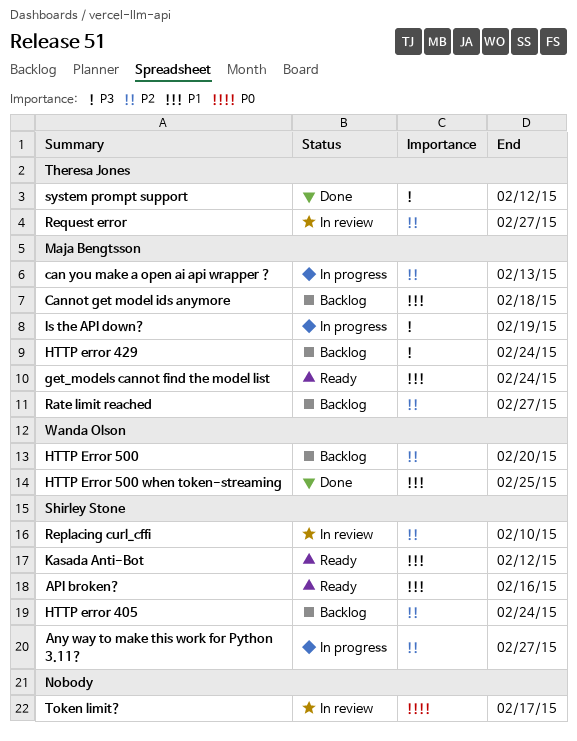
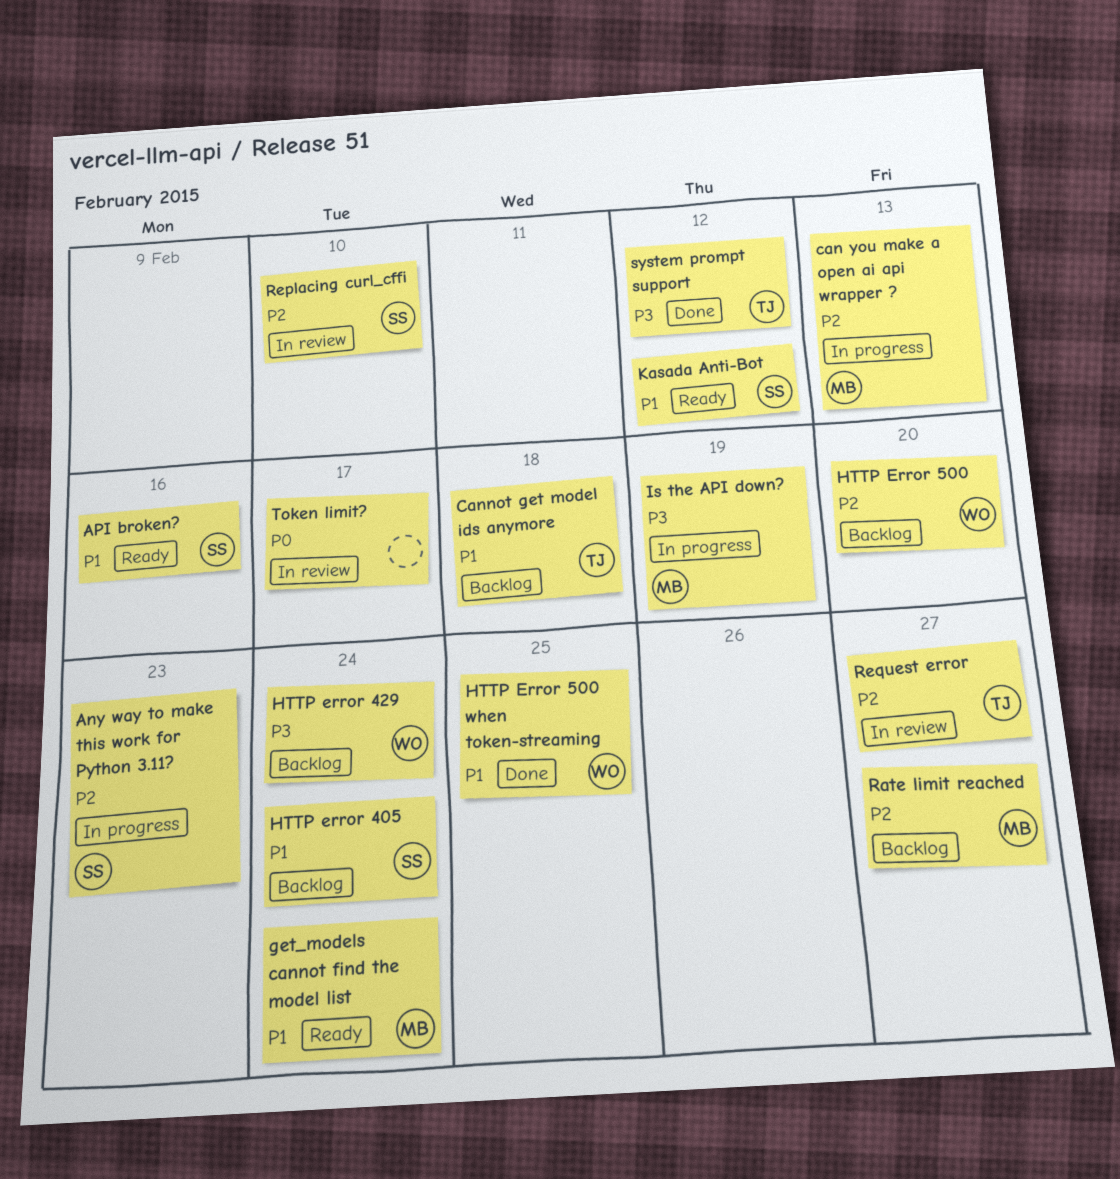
Any way to make this work for Python 3.11?, due: Feb 27 -> Feb 23
Cannot get model ids anymore, owner: Maja Bengtsson -> Theresa Jones
HTTP error 405, priority: P2 -> P1
HTTP error 429, owner: Maja Bengtsson -> Wanda Olson

